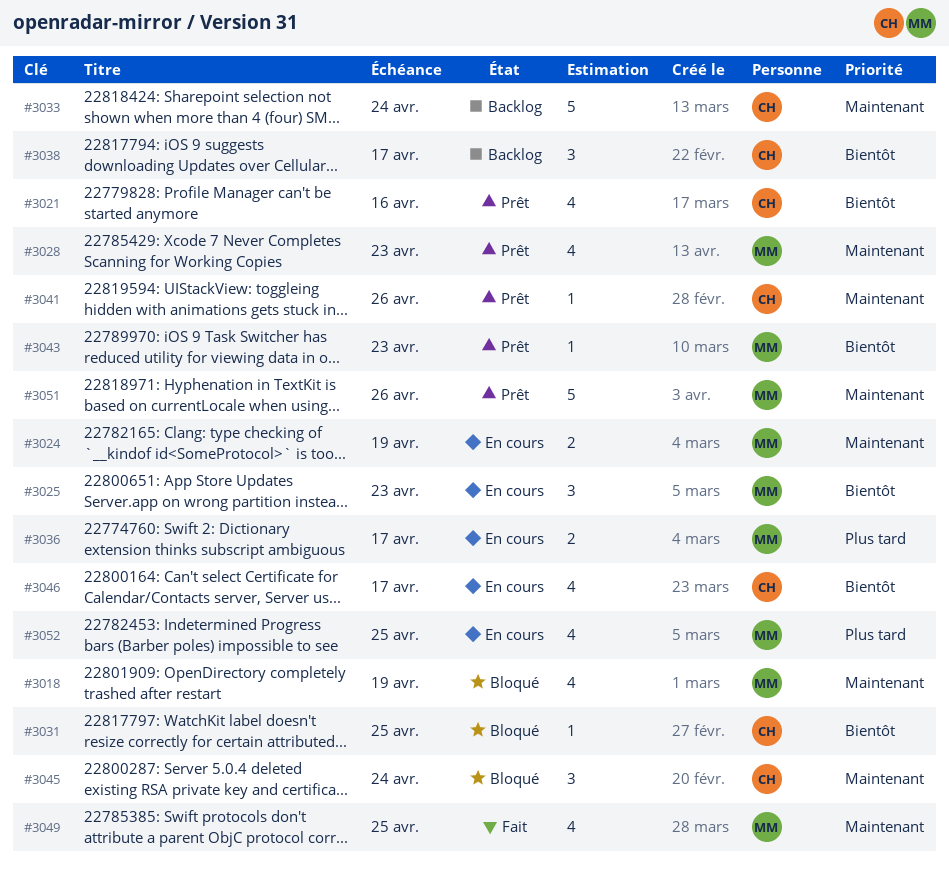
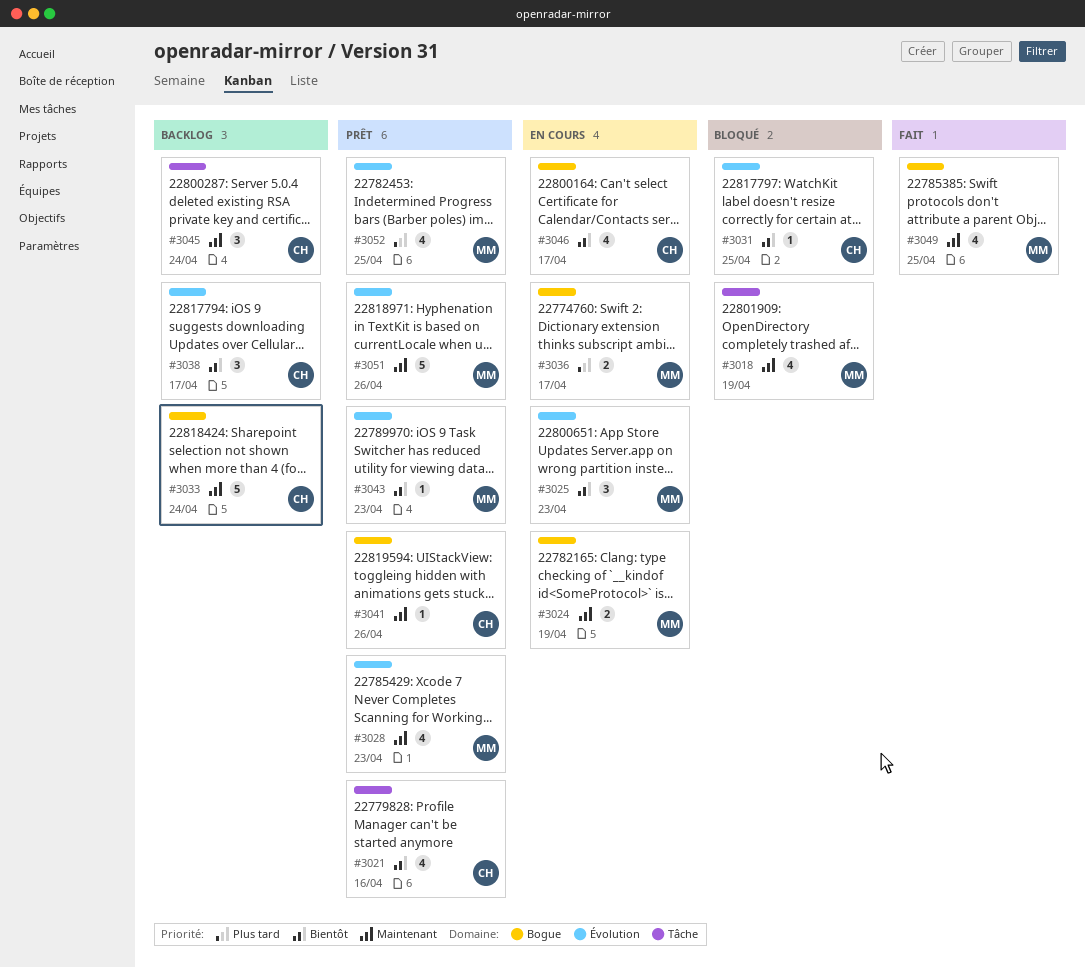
#3045, status: Bloqué -> Backlog
#3052, status: En cours -> Prêt

